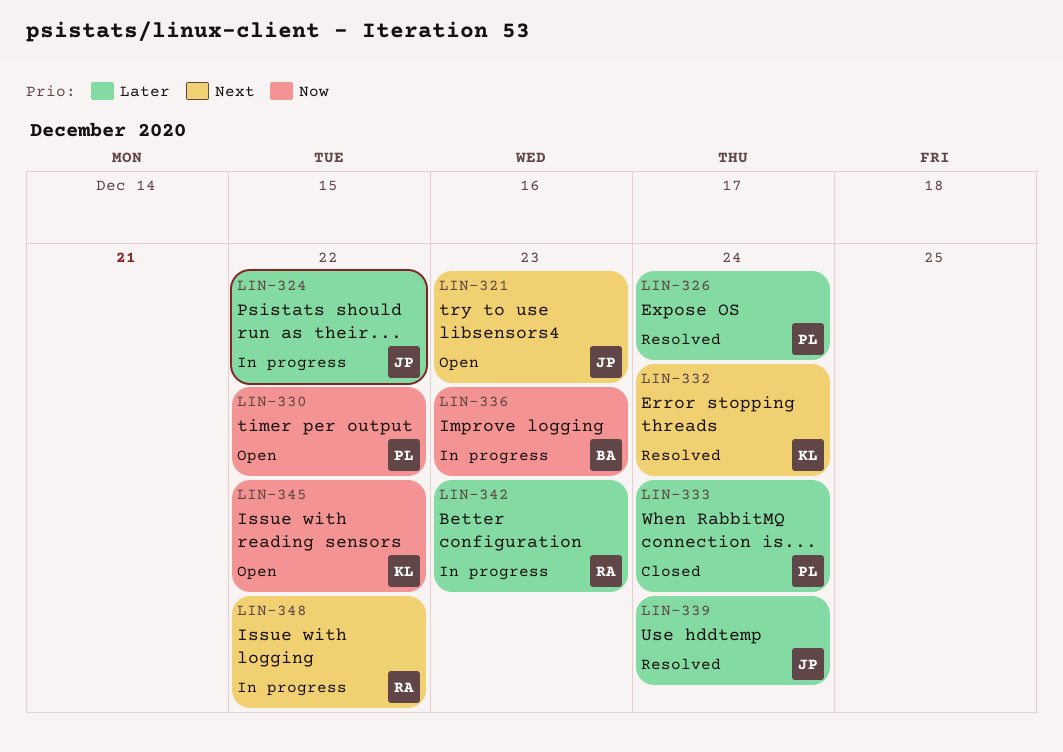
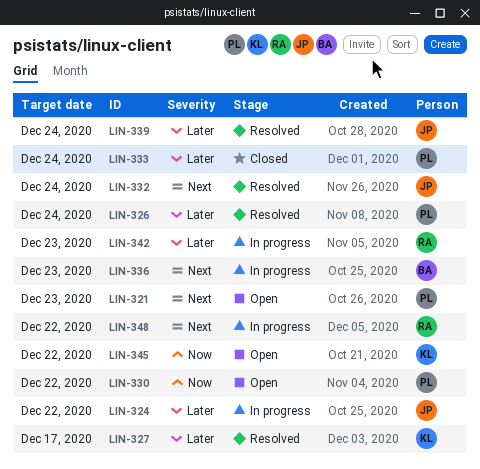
LIN-321, owner: JP -> PL
LIN-327: none -> present
LIN-332, owner: KL -> JP
LIN-336, priority: Now -> Next

